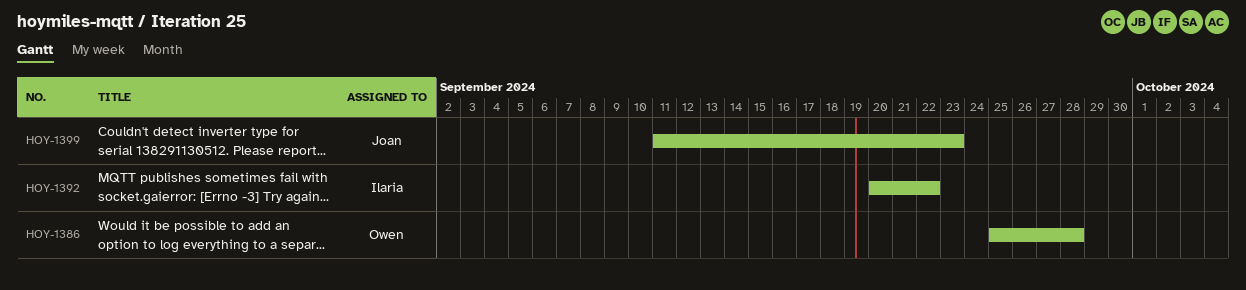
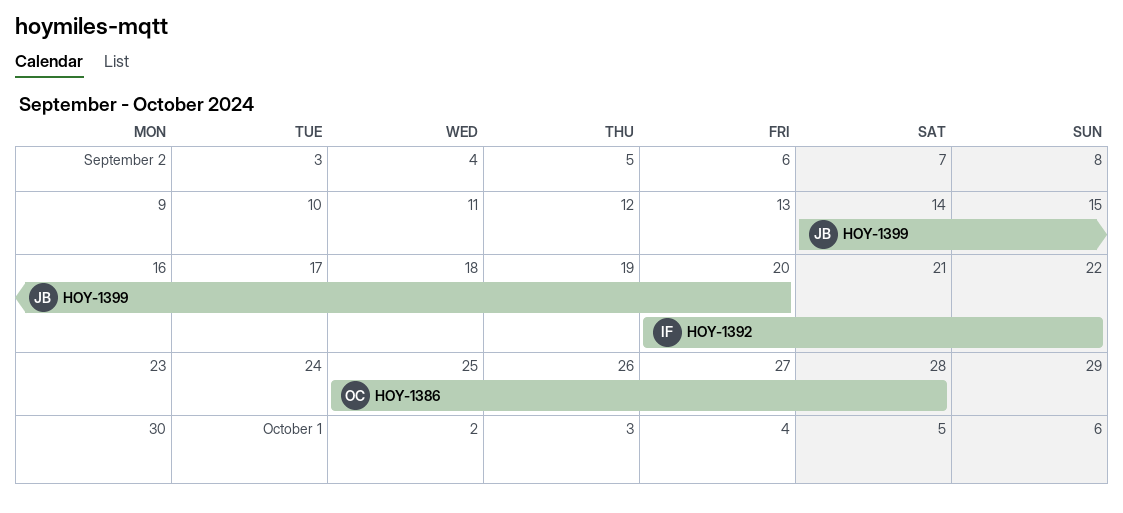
HOY-1399, start: Sep 11 -> Sep 14
HOY-1399, due: Sep 23 -> Sep 20

